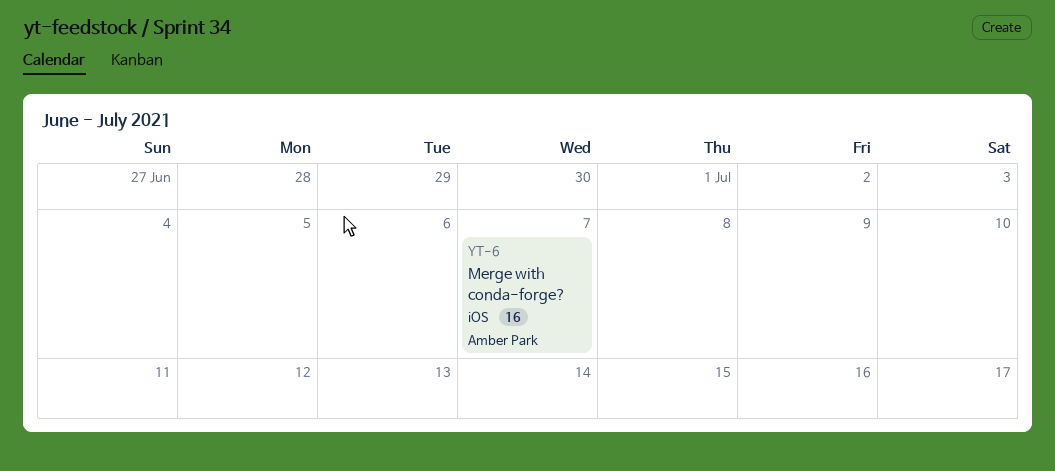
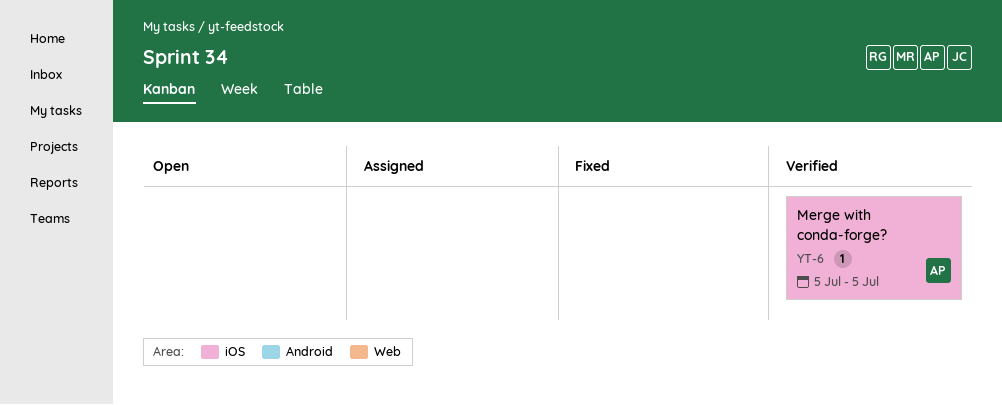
YT-6, estimate: 16 -> 1
YT-6, due: Jul 7 -> Jul 5

